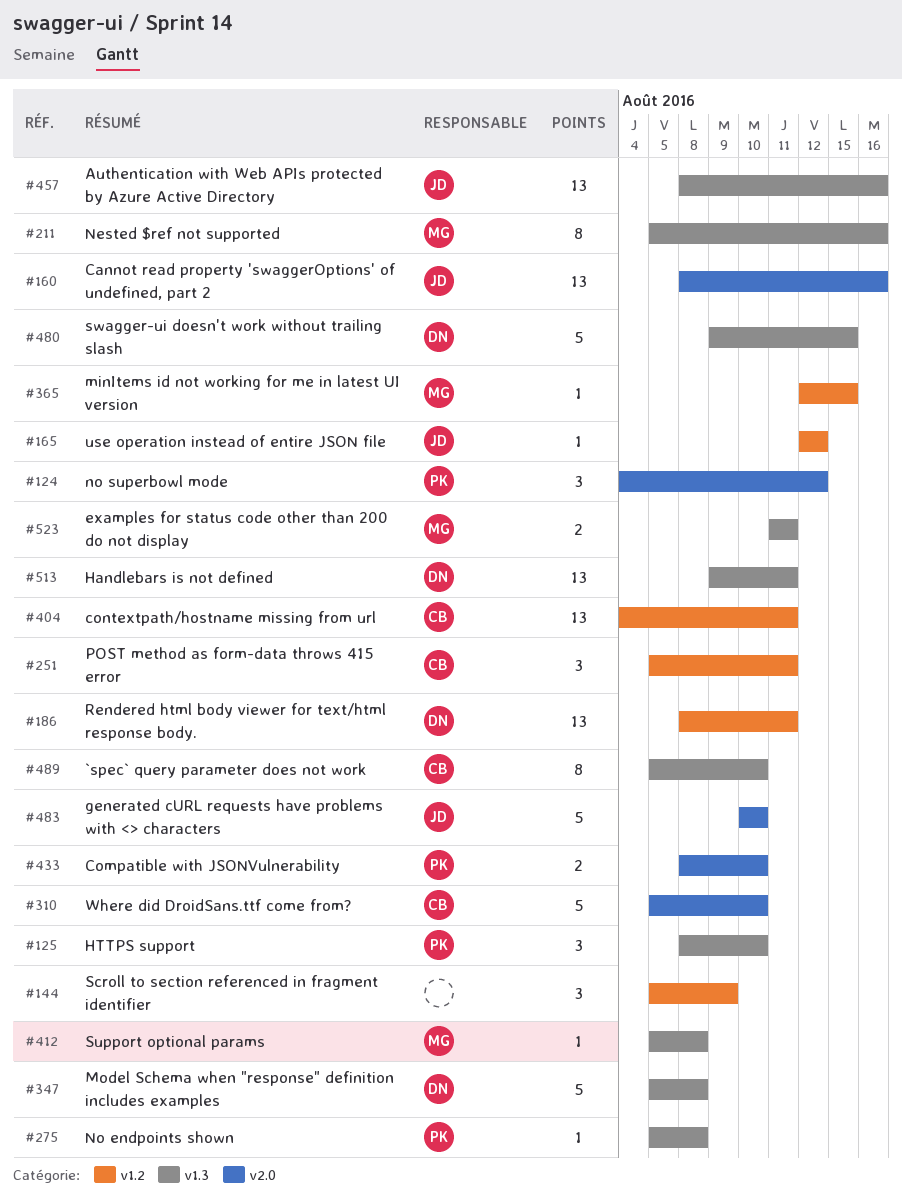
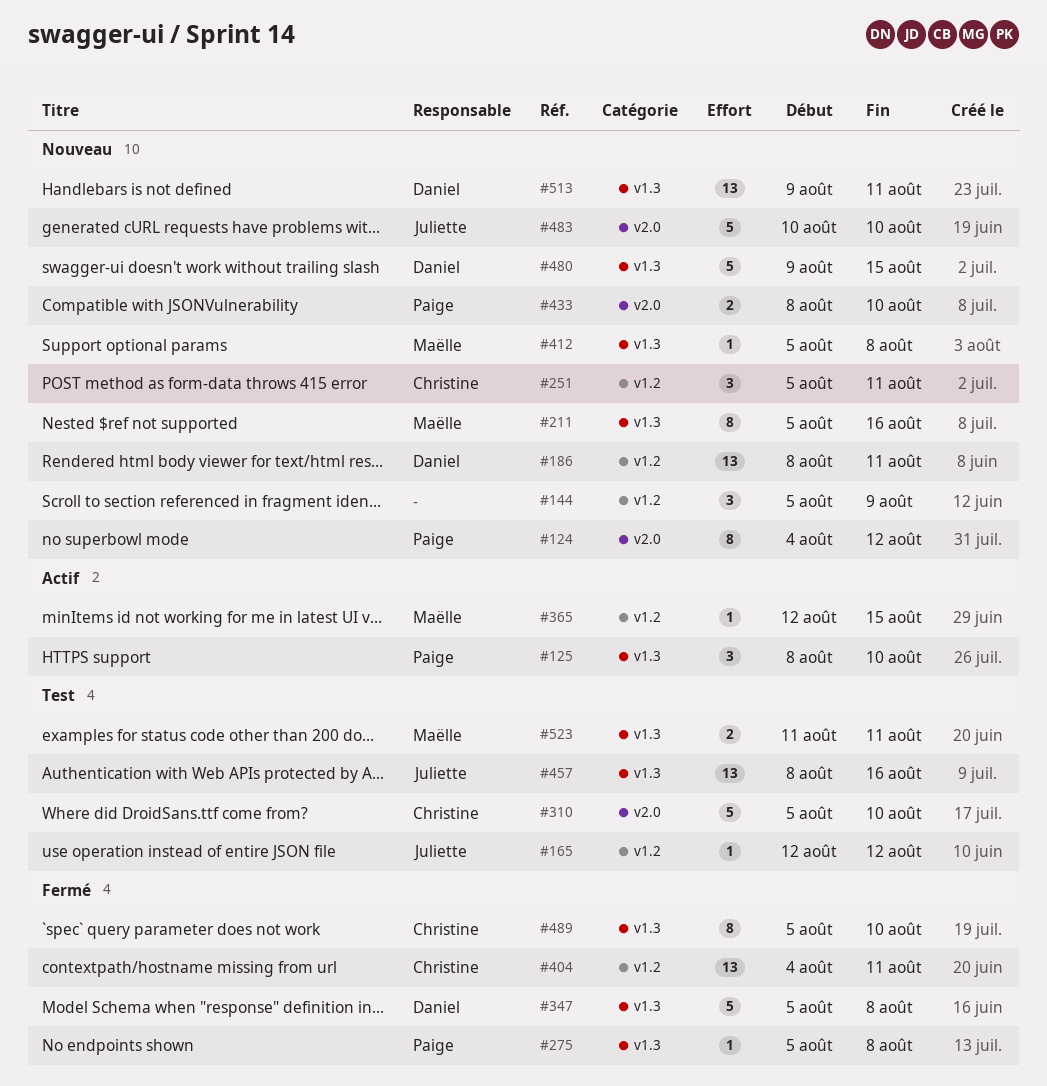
#124, estimate: 3 -> 8
#160: present -> none

